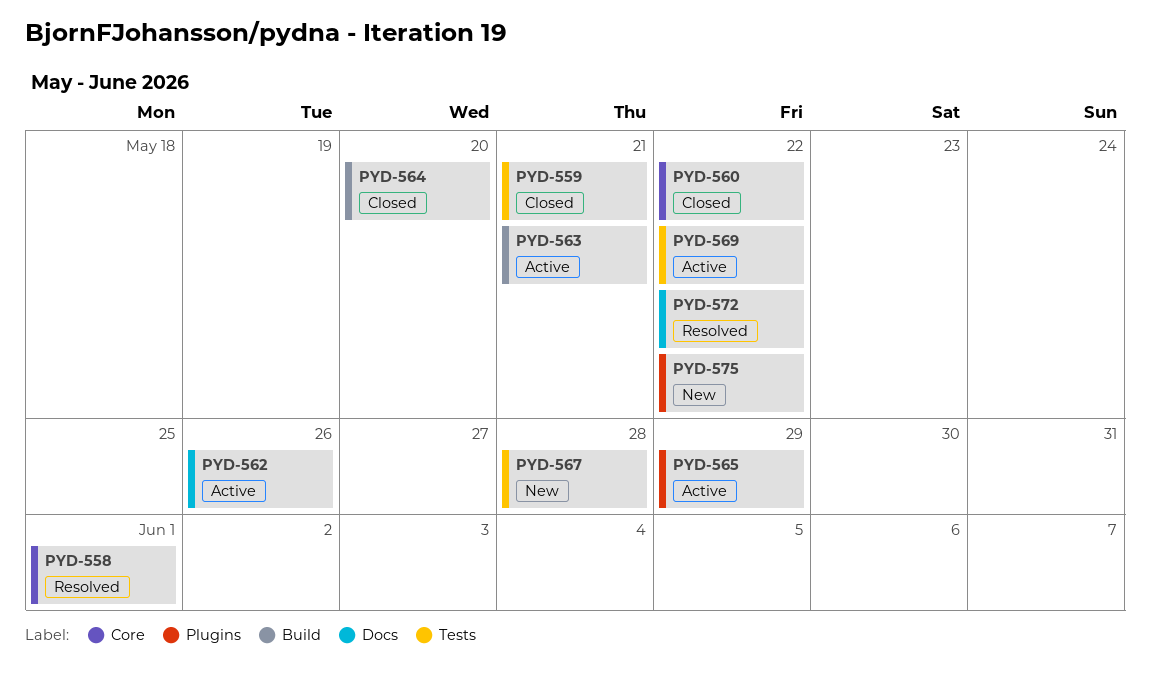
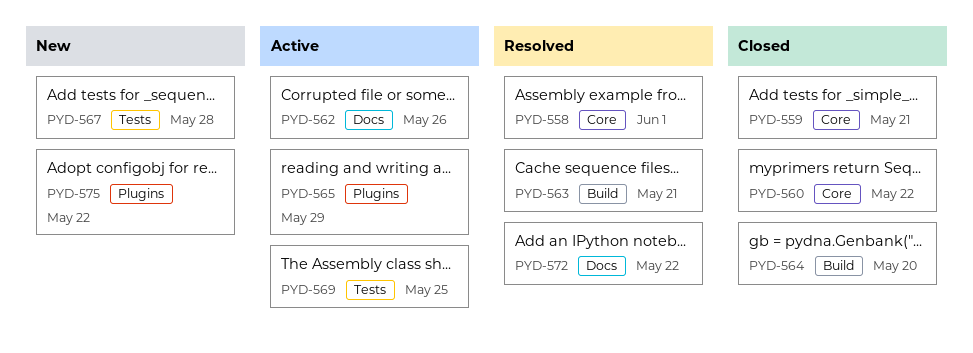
PYD-559, label: Tests -> Core
PYD-563, status: Active -> Resolved
PYD-569, due: May 22 -> May 25

